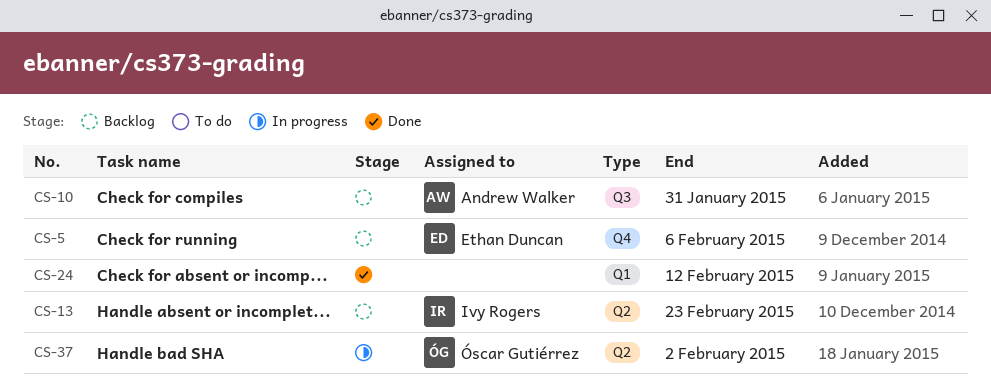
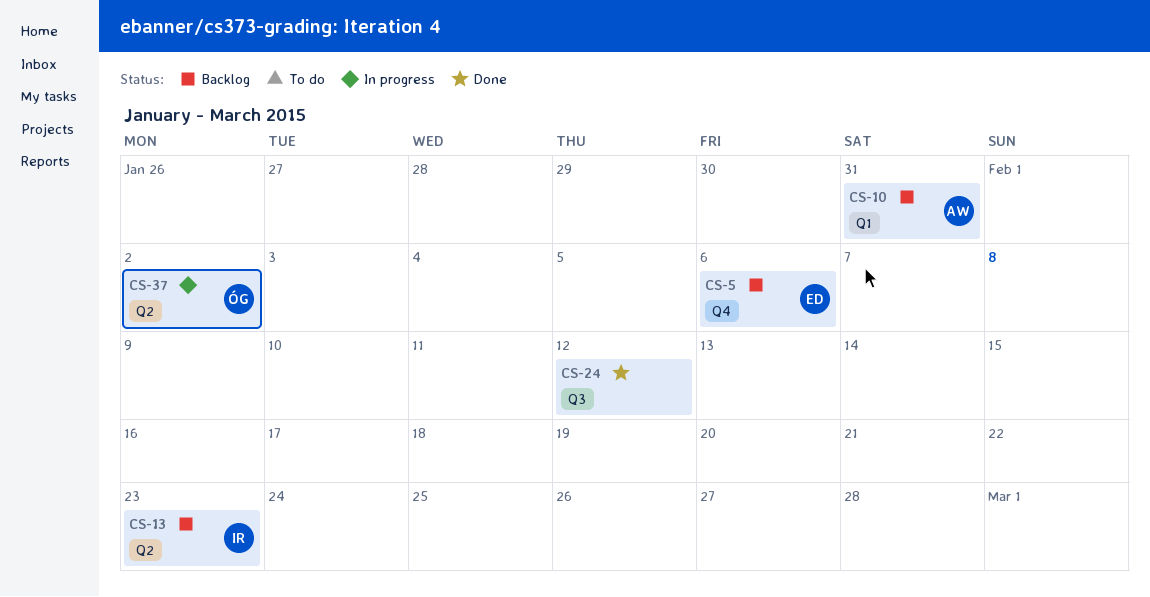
CS-10, label: Q3 -> Q1
CS-24, label: Q1 -> Q3

